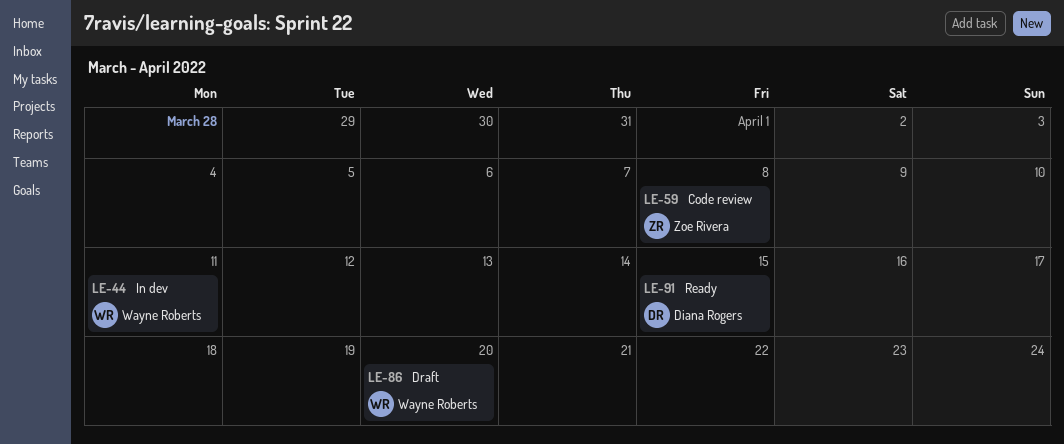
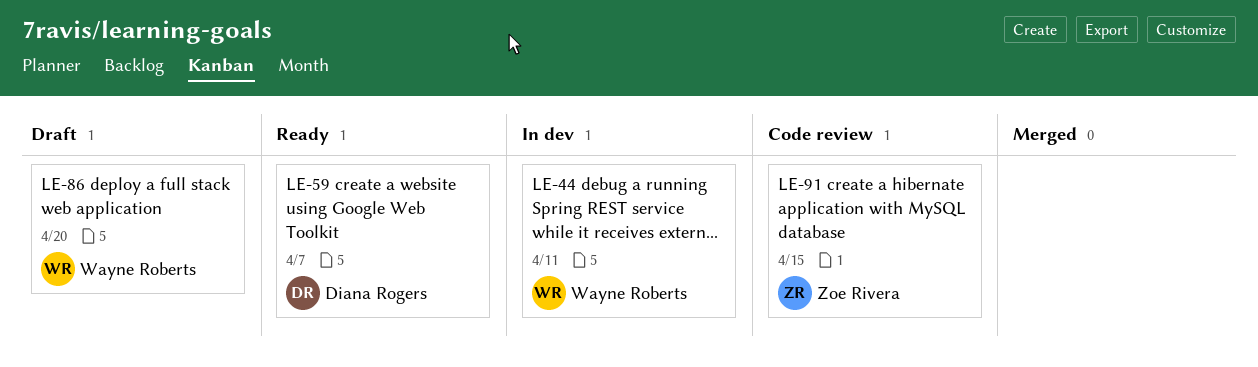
LE-59, status: Code review -> Ready
LE-59, owner: Zoe Rivera -> Diana Rogers
LE-59, due: Apr 8 -> Apr 7
LE-91, status: Ready -> Code review
LE-91, owner: Diana Rogers -> Zoe Rivera

